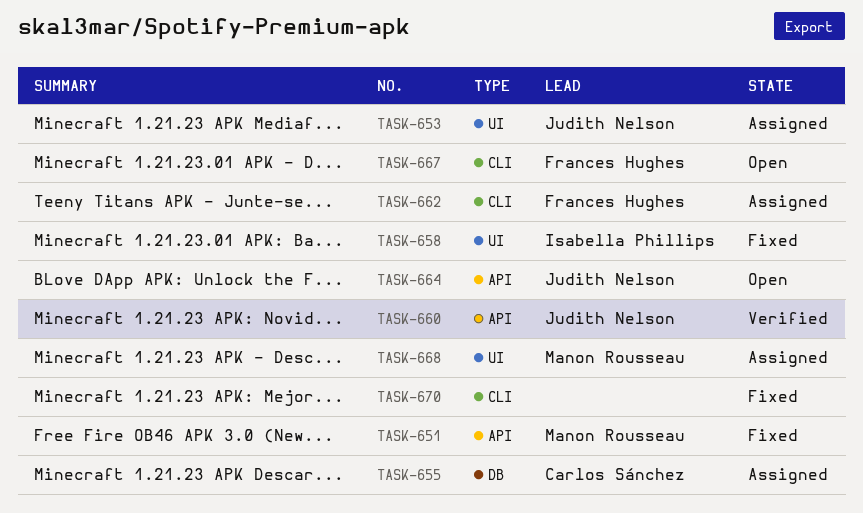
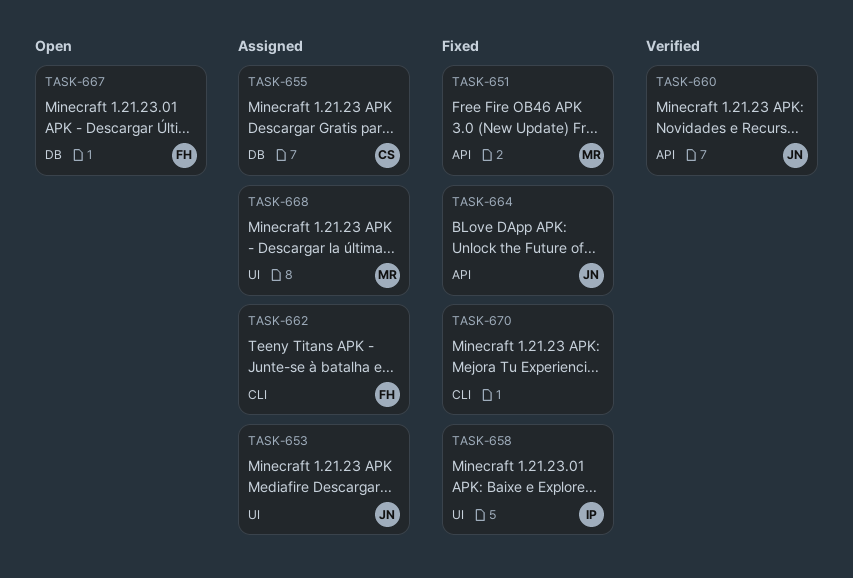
TASK-664, status: Open -> Fixed
TASK-667, label: CLI -> DB

